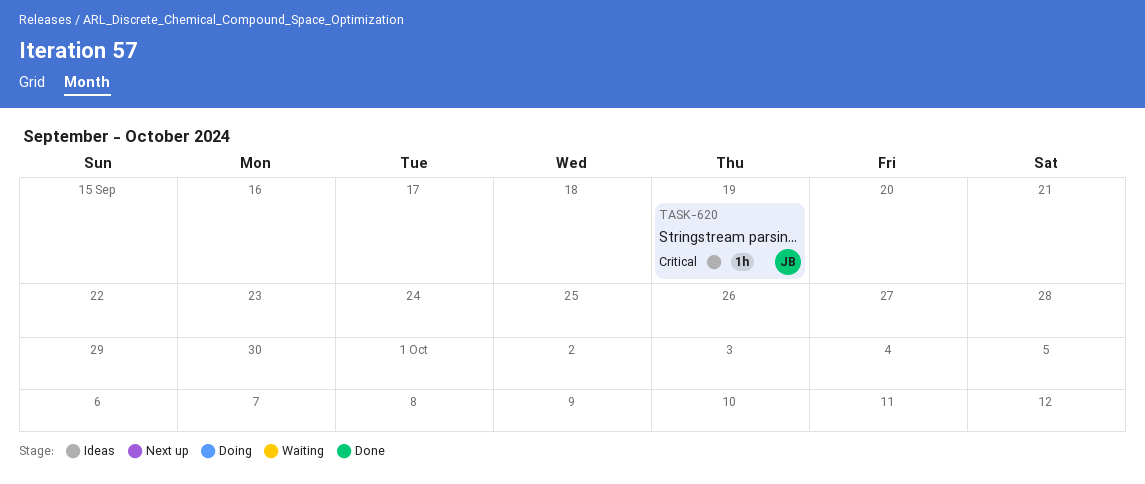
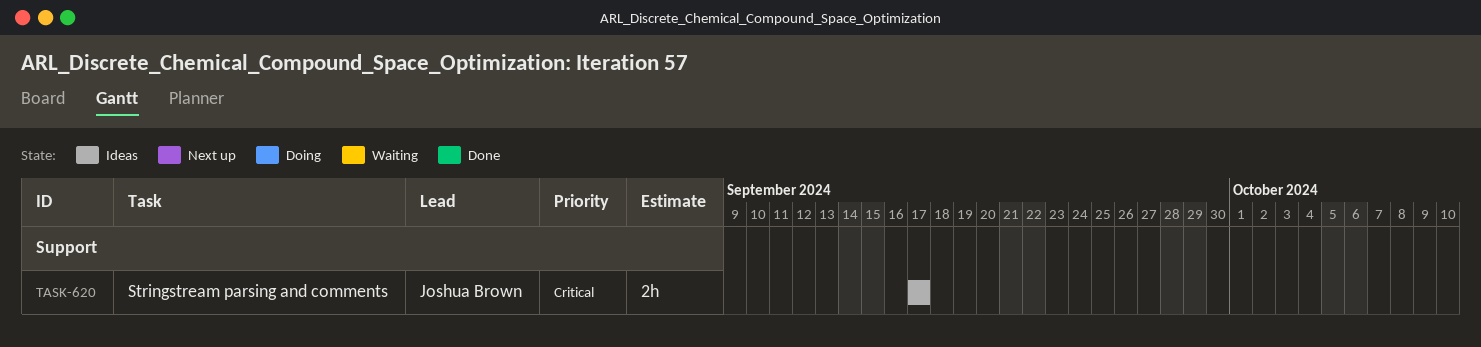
TASK-620, estimate: 1h -> 2h
TASK-620, due: Sep 19 -> Sep 17

